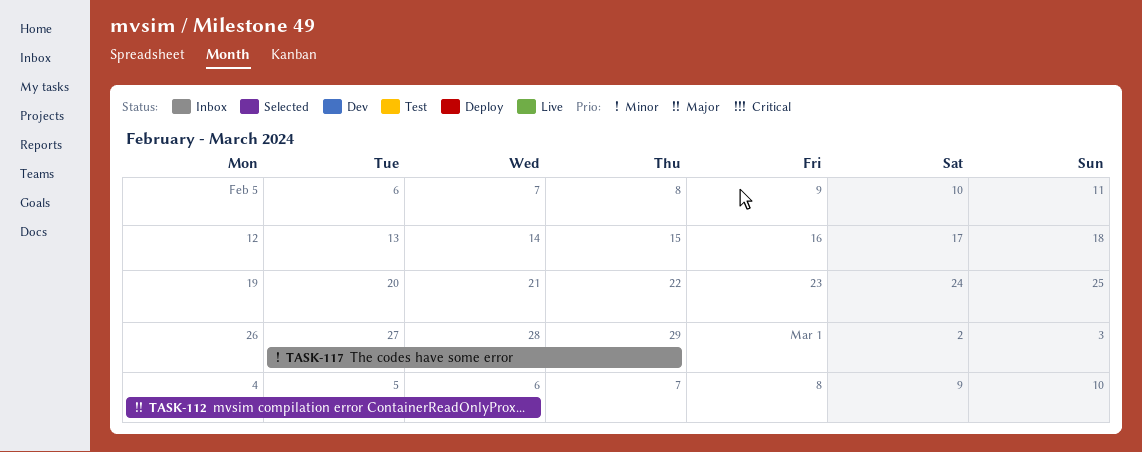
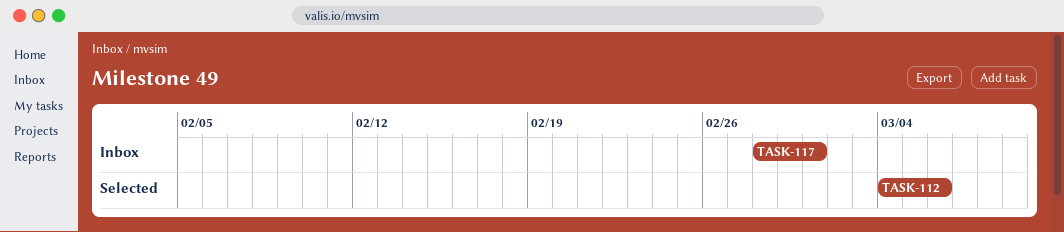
TASK-117, start: Feb 27 -> Feb 28
TASK-117, due: Feb 29 -> Mar 1

